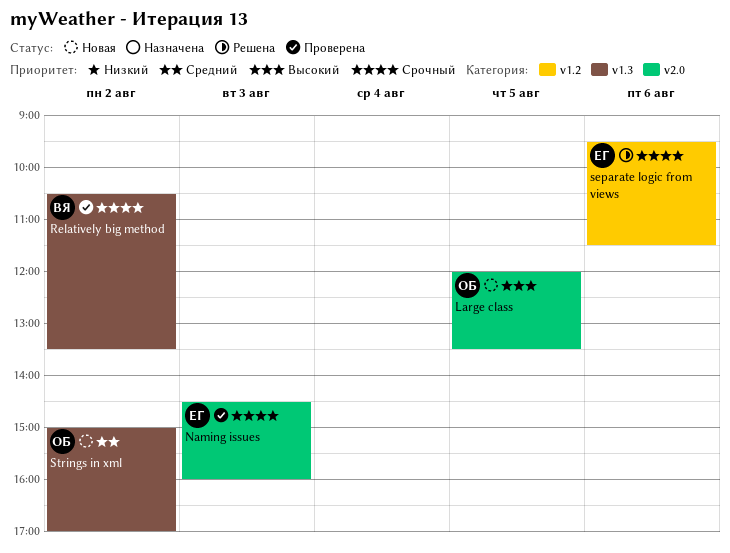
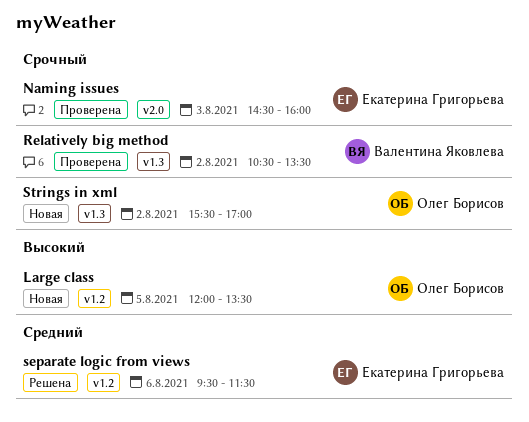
Large class, label: v2.0 -> v1.2
separate logic from views, priority: Срочный -> Средний
Strings in xml, priority: Средний -> Срочный
Strings in xml, begins: 15:00 -> 15:30

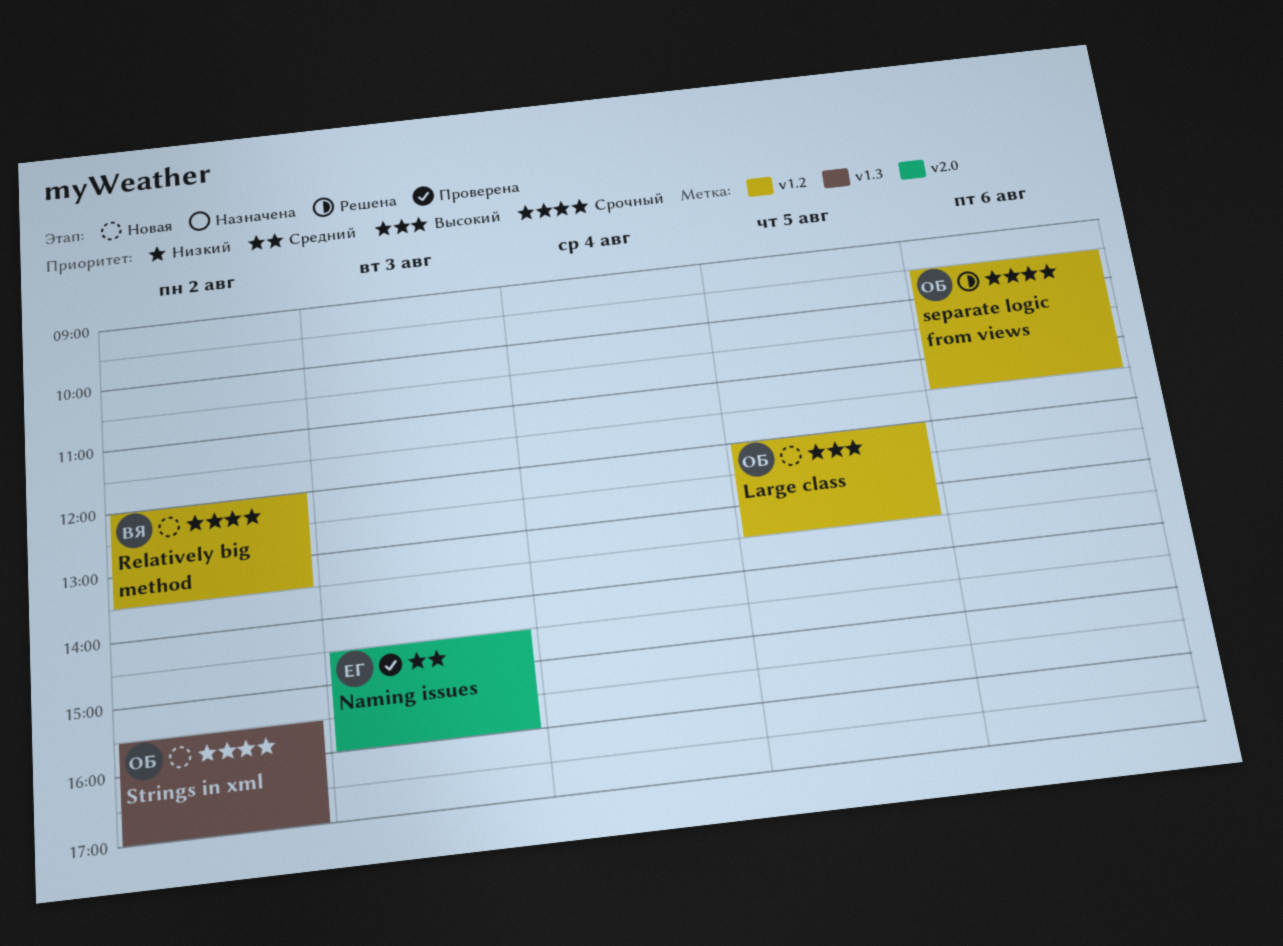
Naming issues, priority: Срочный -> Средний
Relatively big method, status: Проверена -> Новая
Relatively big method, label: v1.3 -> v1.2
Relatively big method, begins: 10:30 -> 12:00
separate logic from views, owner: Екатерина Григорьева -> Олег Борисов
separate logic from views, priority: Средний -> Срочный

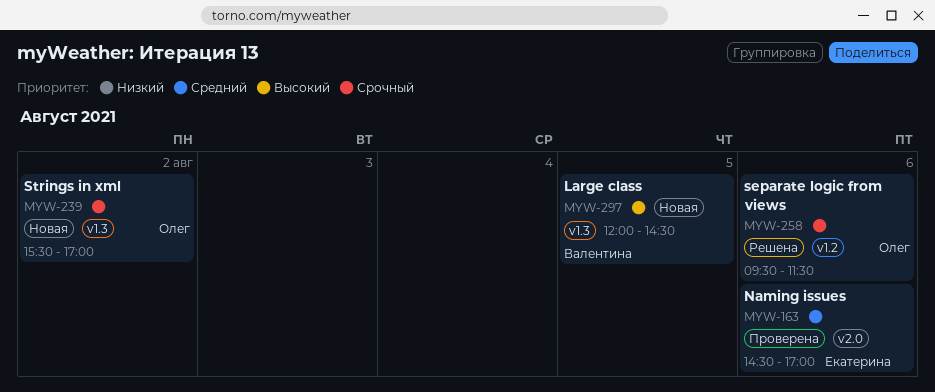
Large class, owner: Олег -> Валентина
Large class, label: v1.2 -> v1.3
Large class, ends: 13:30 -> 14:30
Naming issues, day: Aug 3 -> Aug 6
Naming issues, ends: 16:00 -> 17:00
Relatively big method: present -> none

